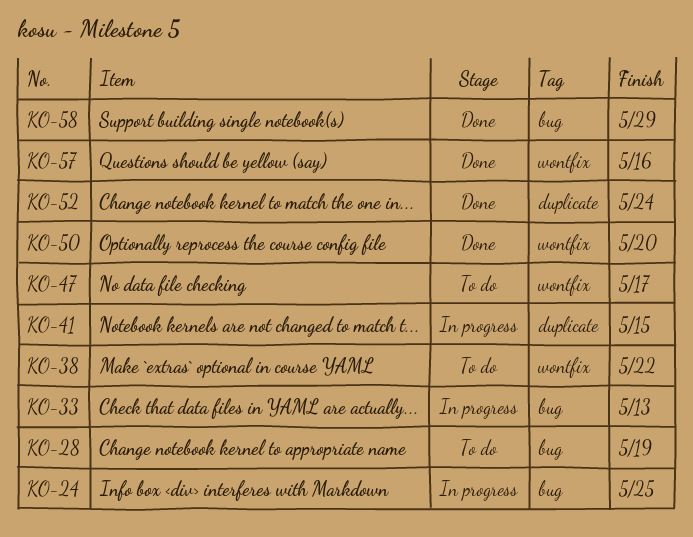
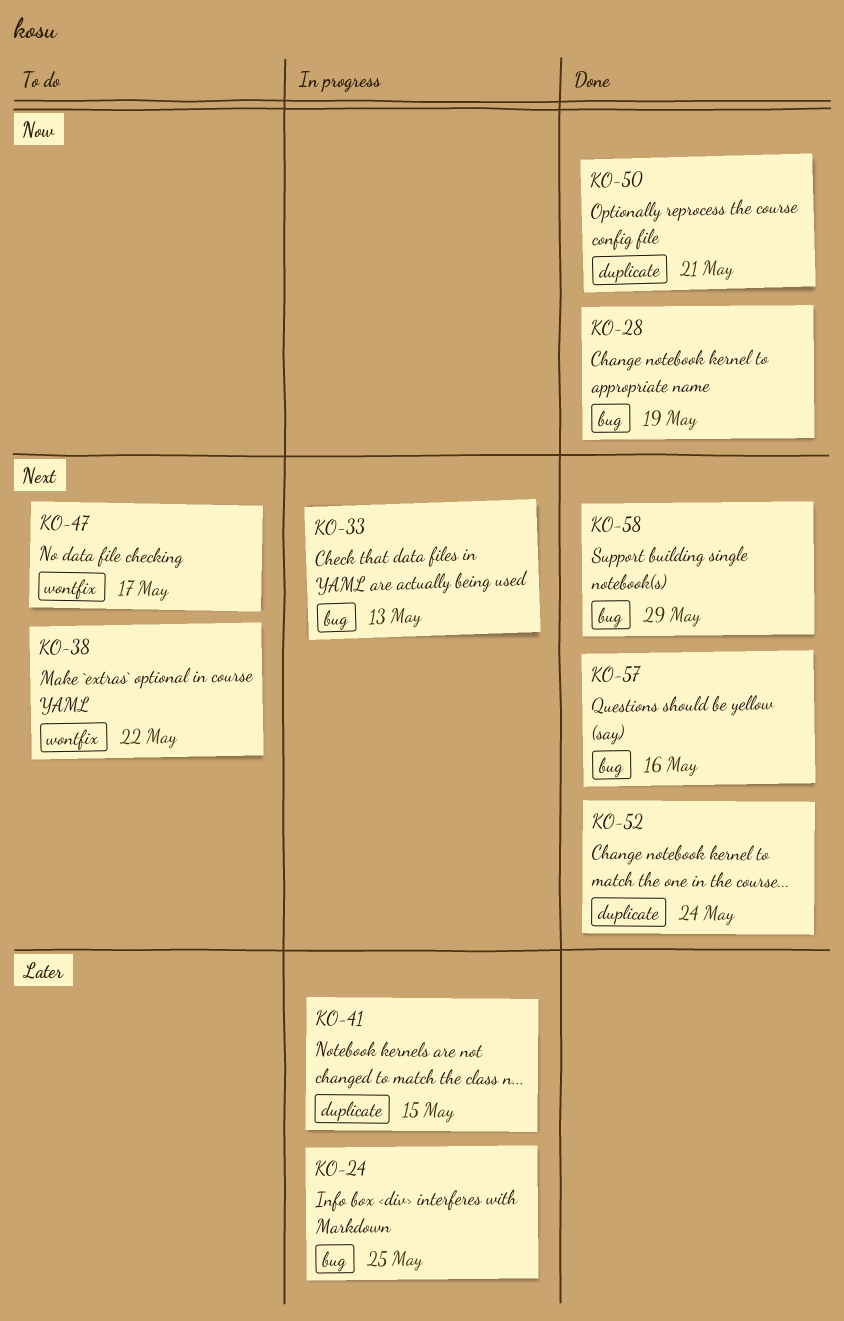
KO-28, status: To do -> Done
KO-50, label: wontfix -> duplicate
KO-50, due: May 20 -> May 21
KO-57, label: wontfix -> bug

